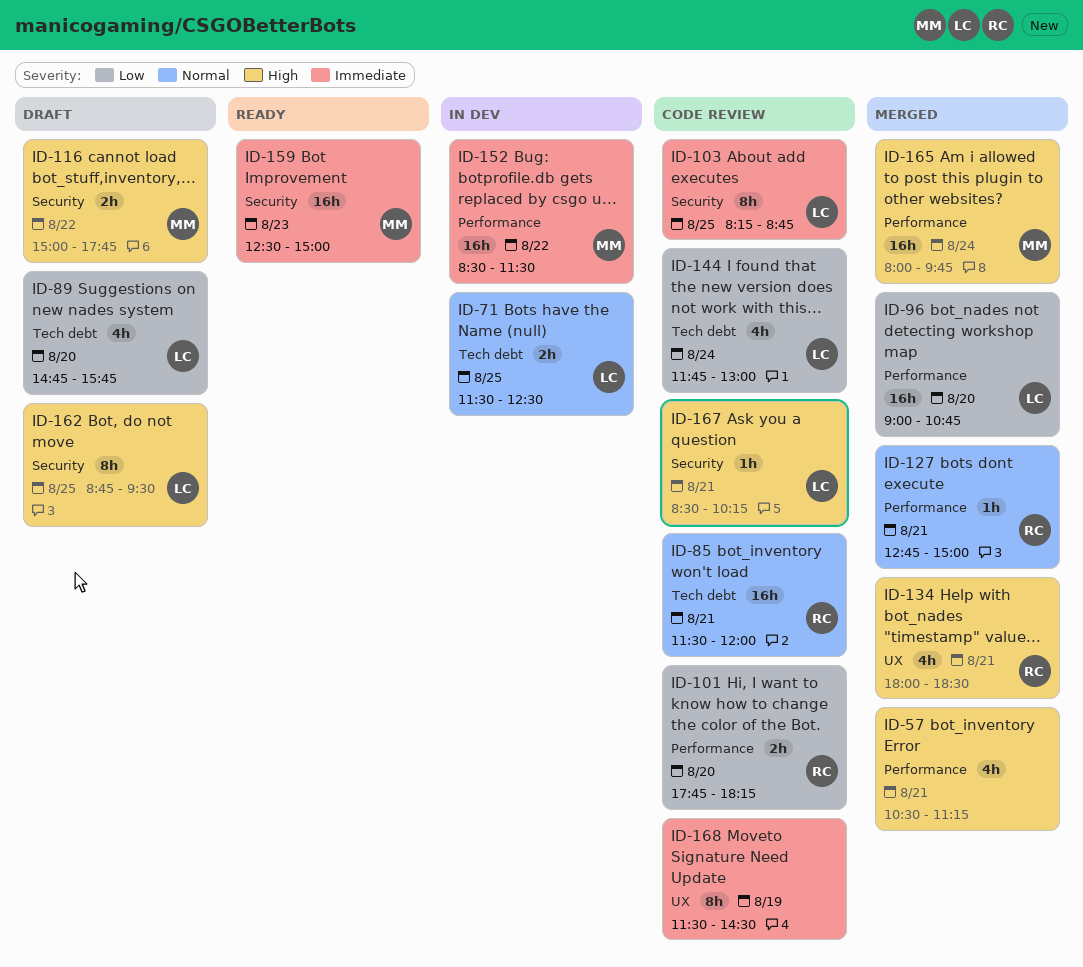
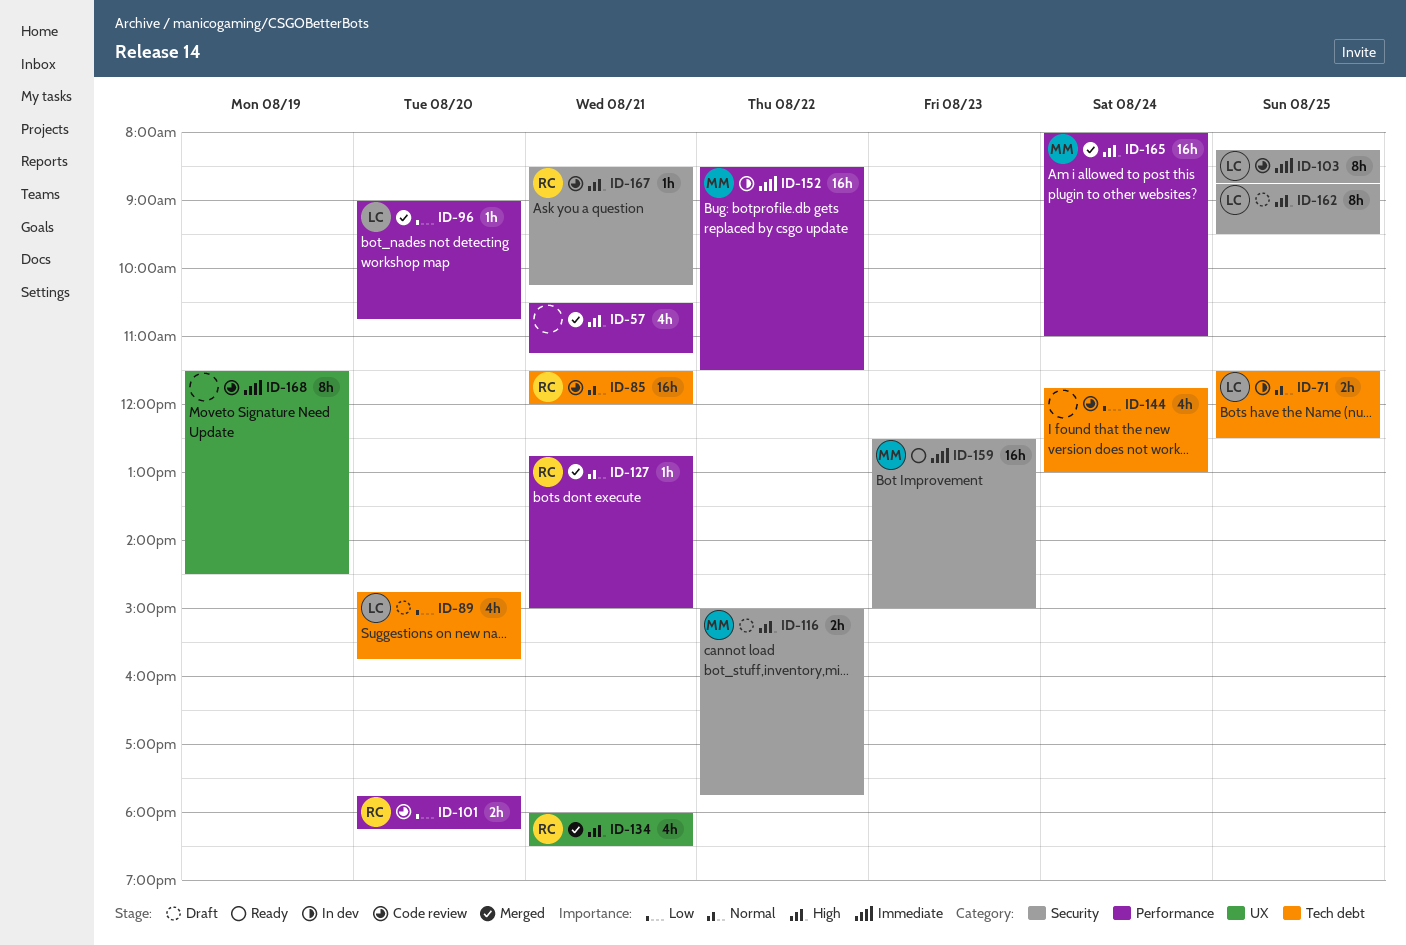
ID-96, estimate: 16h -> 1h
ID-144, owner: LC -> none
ID-165, ends: 09:45 -> 11:00
ID-167, owner: LC -> RC

